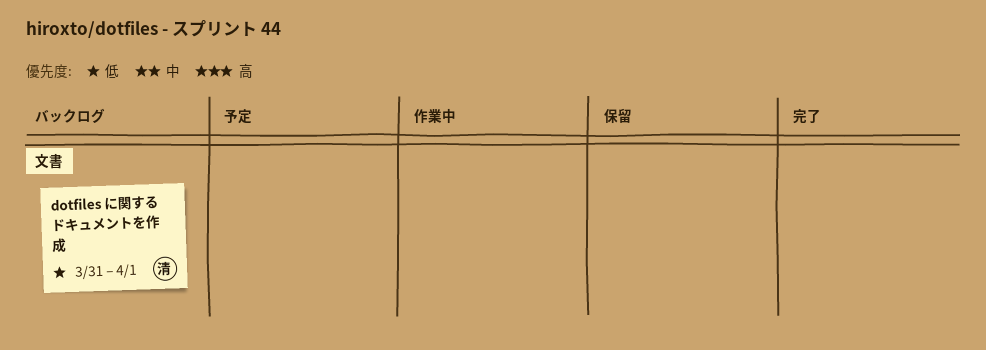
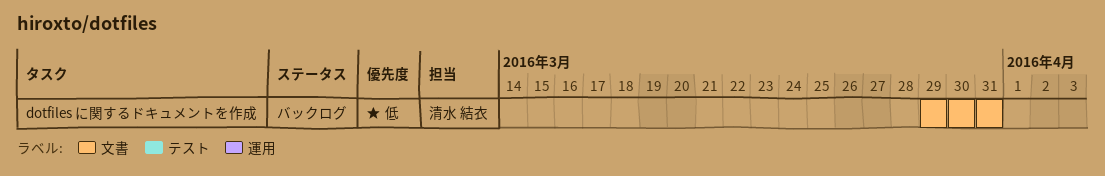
dotfiles に関するドキュメントを作成, start: Mar 31 -> Mar 29
dotfiles に関するドキュメントを作成, due: Apr 1 -> Mar 31

